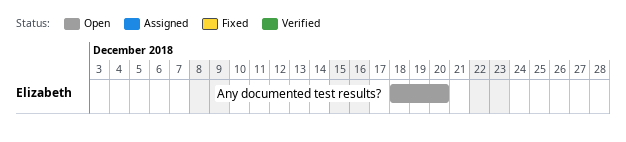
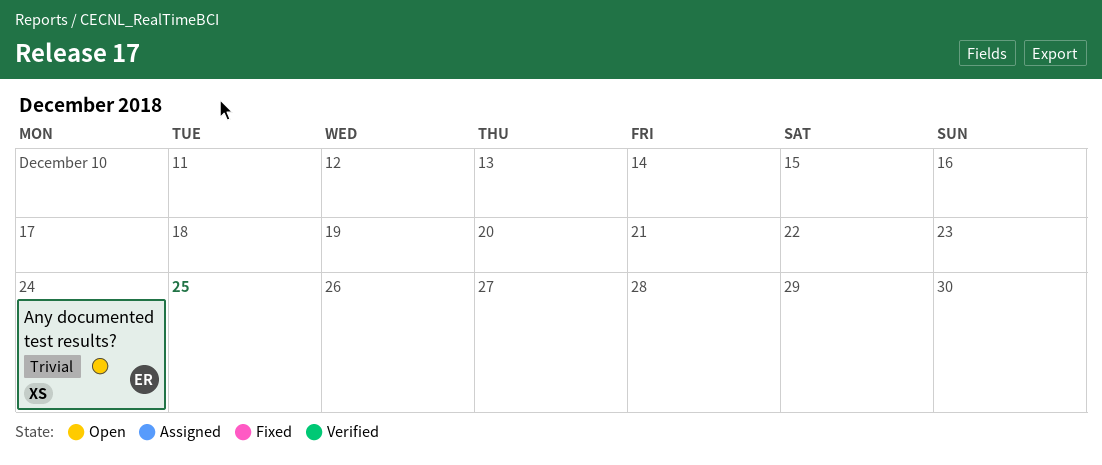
Any documented test results?, due: Dec 20 -> Dec 24

